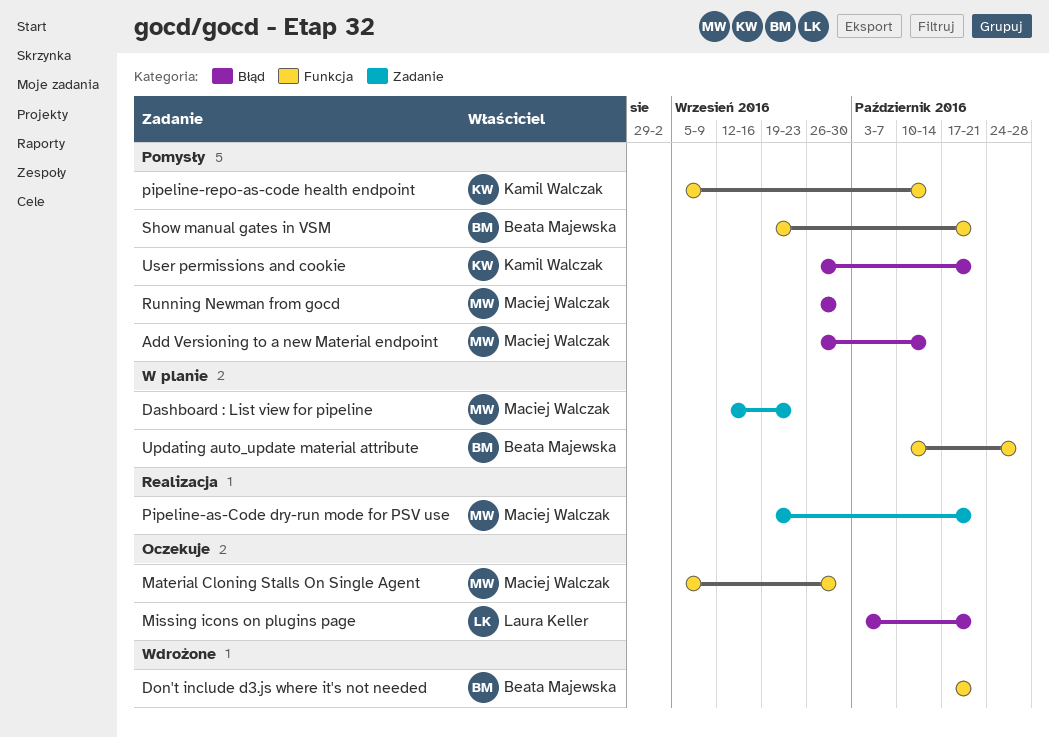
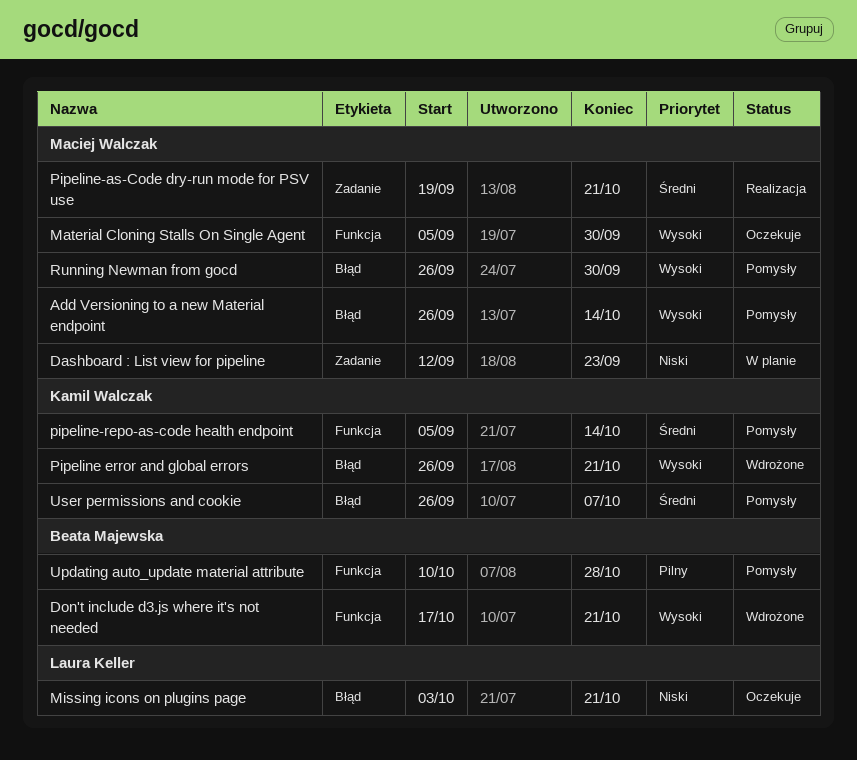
Pipeline error and global errors: none -> present
Show manual gates in VSM: present -> none
Updating auto_update material attribute, status: W planie -> Pomysły
User permissions and cookie, due: Oct 21 -> Oct 7

